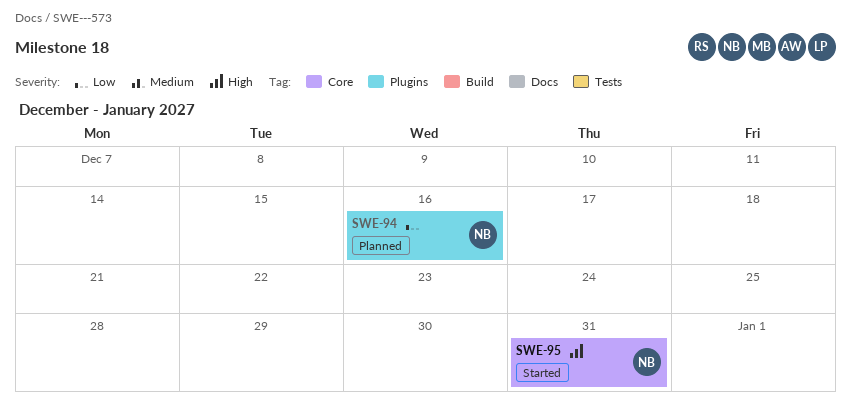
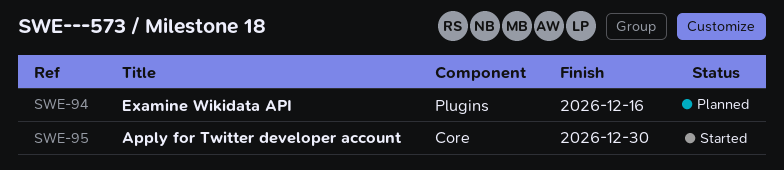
SWE-95, due: Dec 31 -> Dec 30

